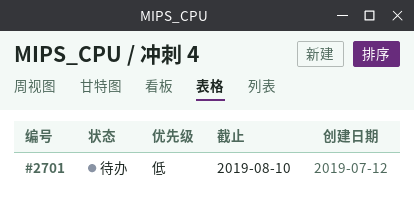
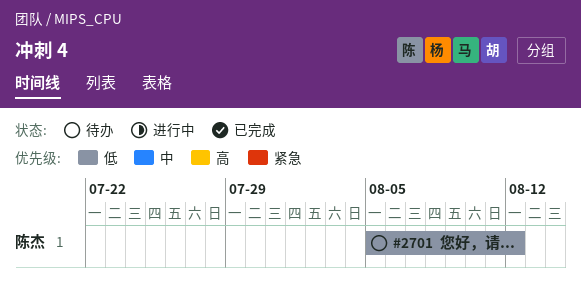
#2701, due: Aug 10 -> Aug 12

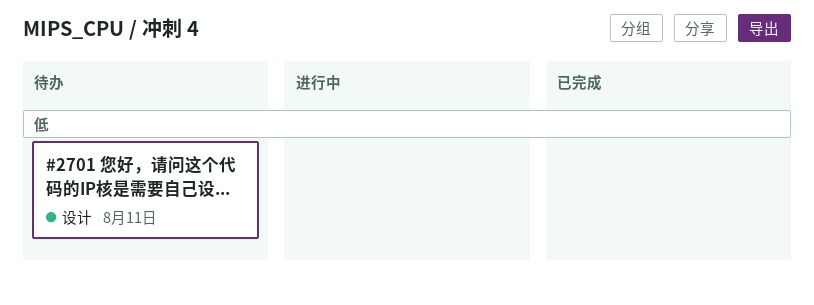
#2701, due: Aug 12 -> Aug 11

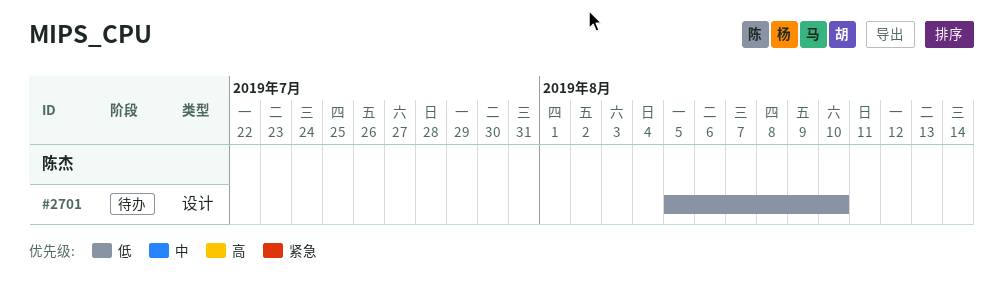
#2701, due: Aug 11 -> Aug 10

